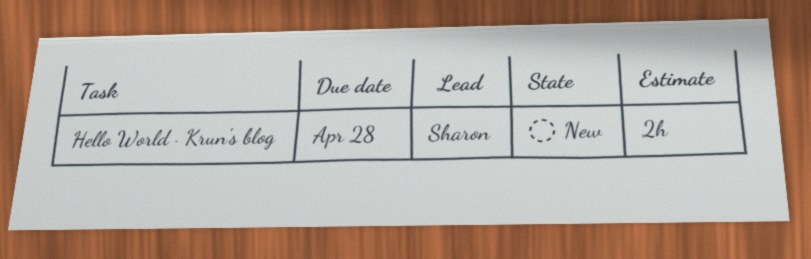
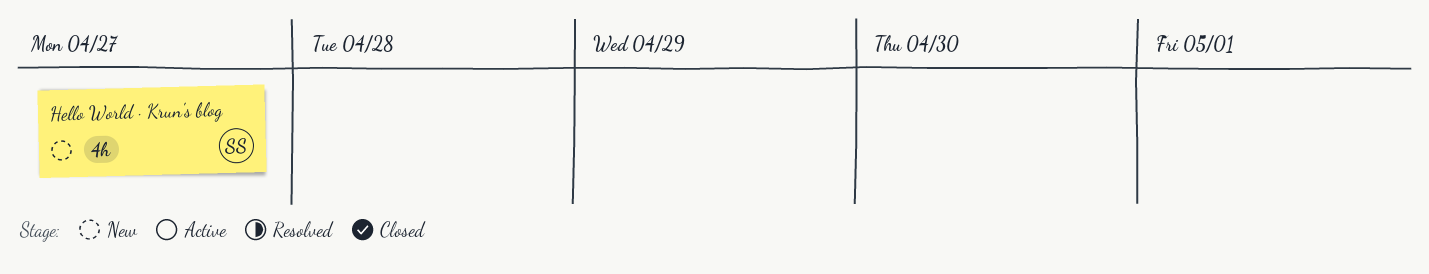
Hello World · Krun's blog, estimate: 2h -> 4h
Hello World · Krun's blog, due: Apr 28 -> Apr 27

